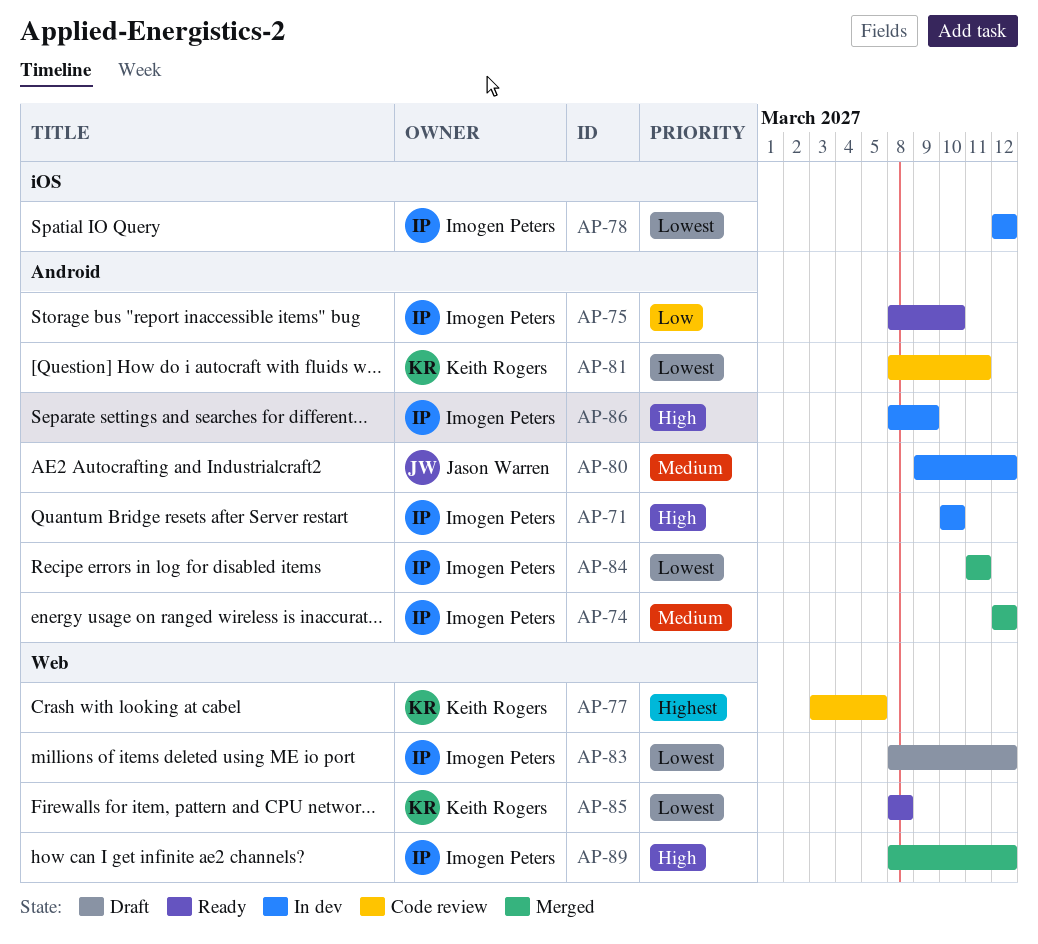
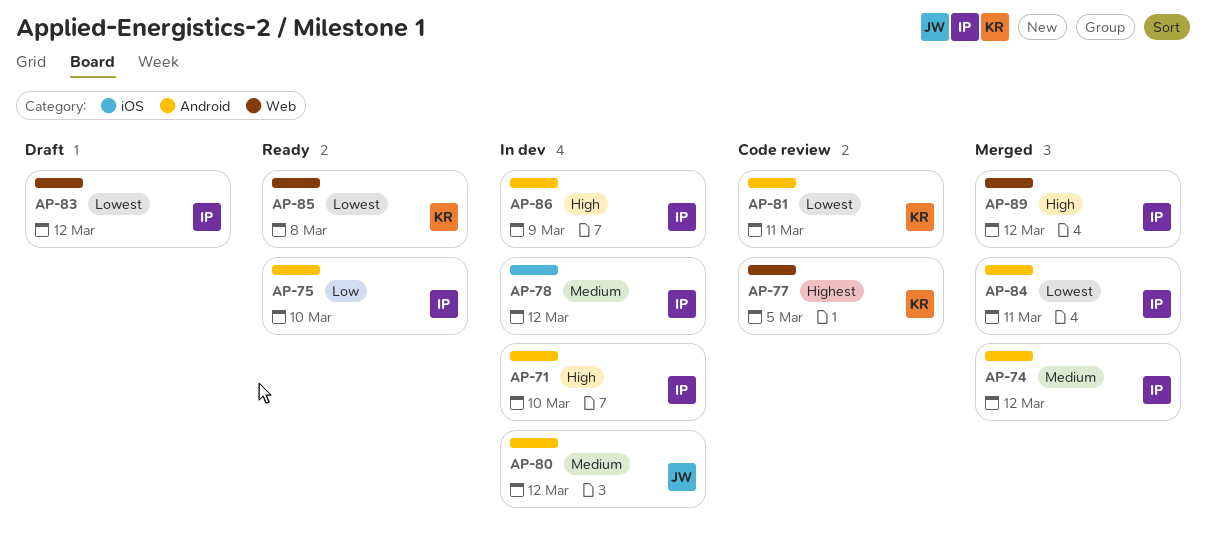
AP-78, priority: Lowest -> Medium

